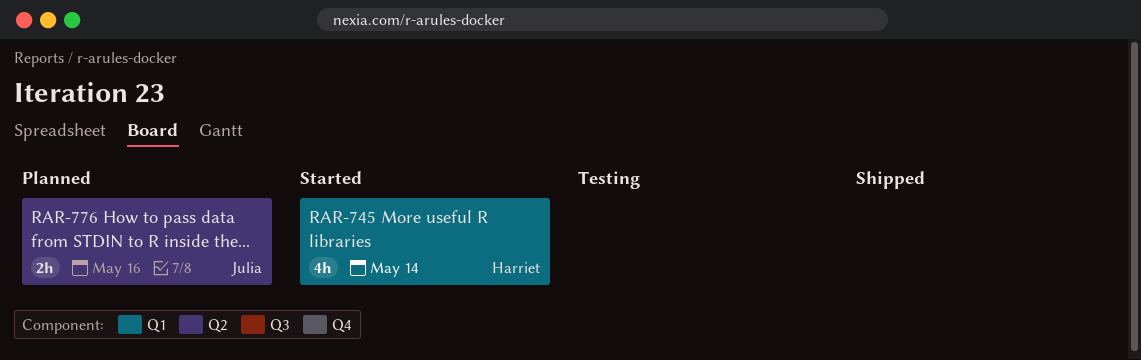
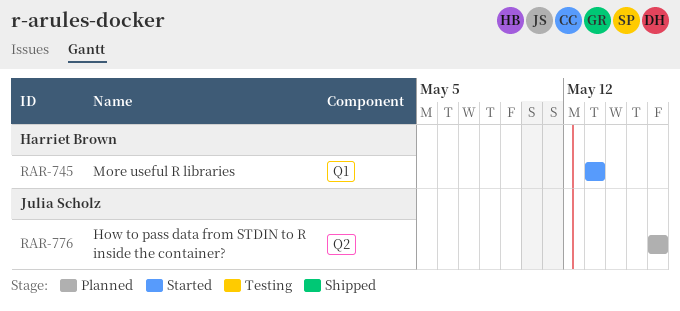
RAR-745, due: May 14 -> May 13

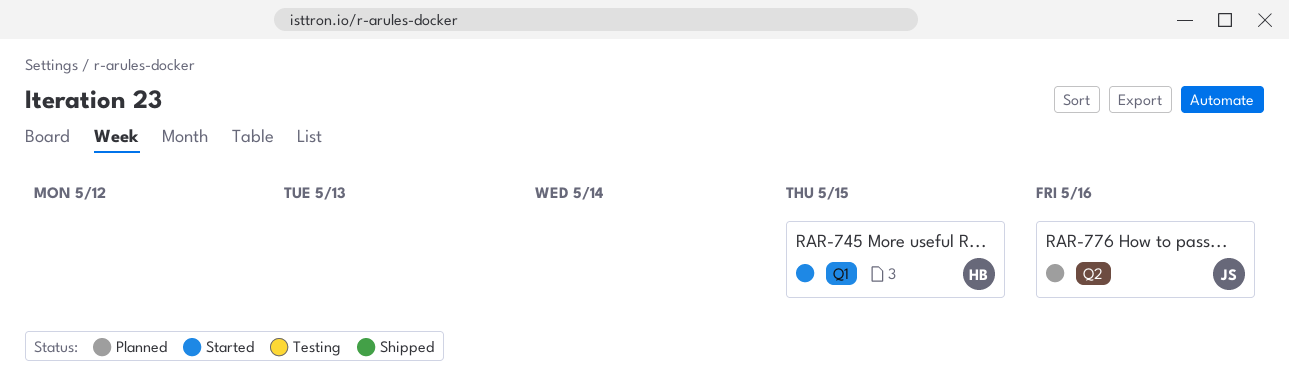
RAR-745, due: May 13 -> May 15

